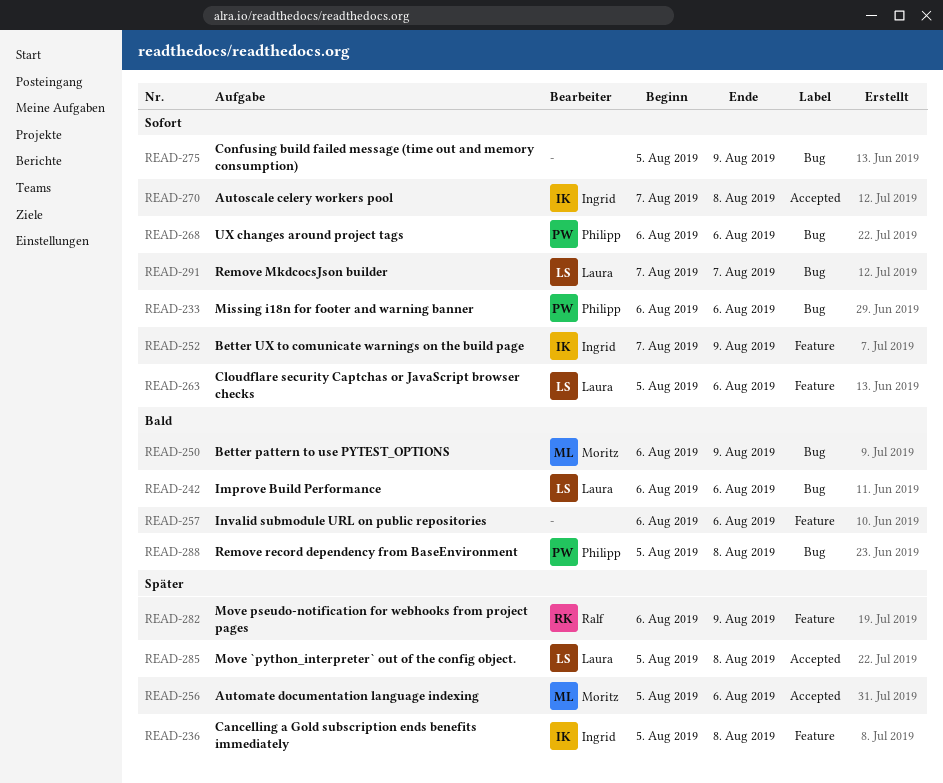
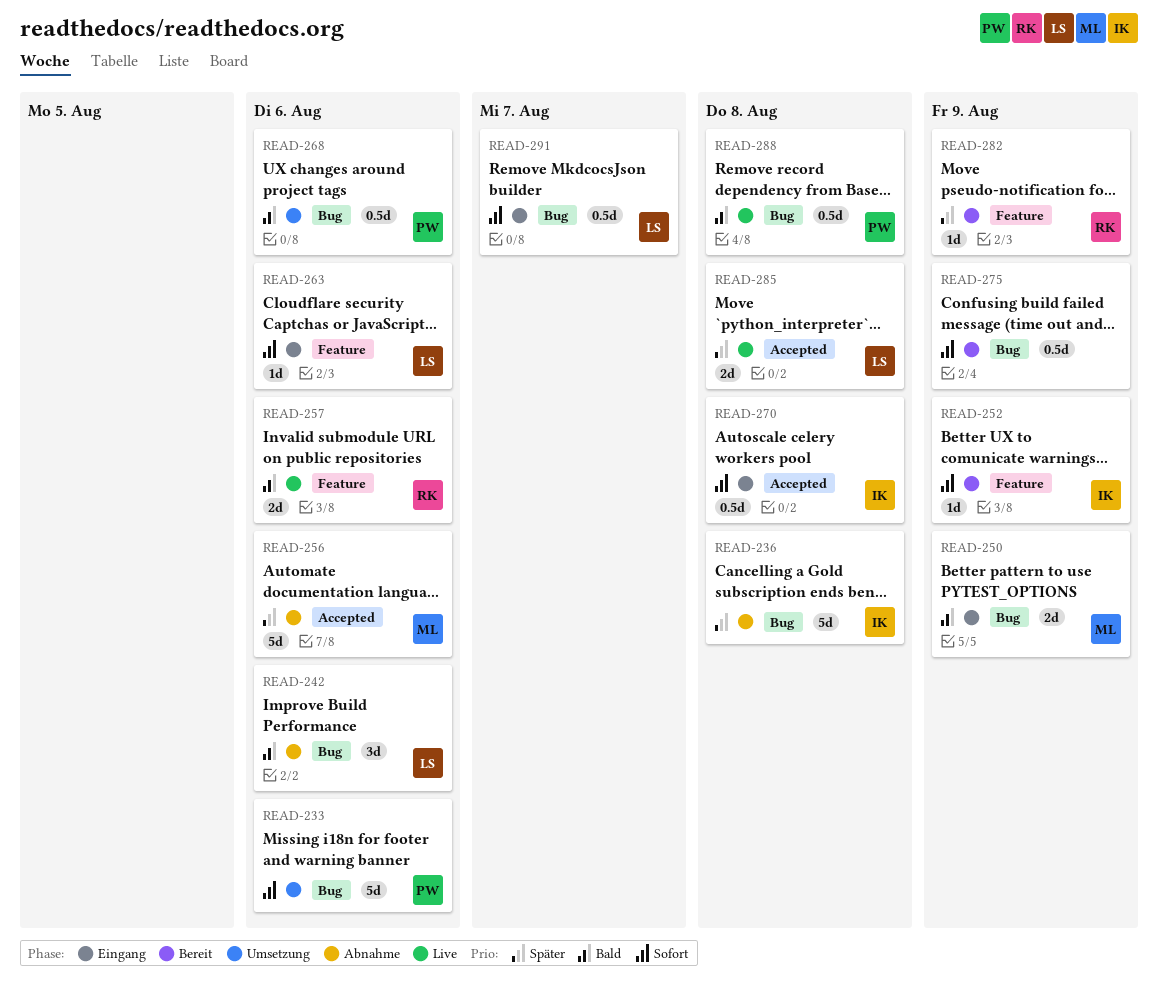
READ-236, label: Feature -> Bug
READ-257, owner: none -> Ralf
READ-268, priority: Sofort -> Bald

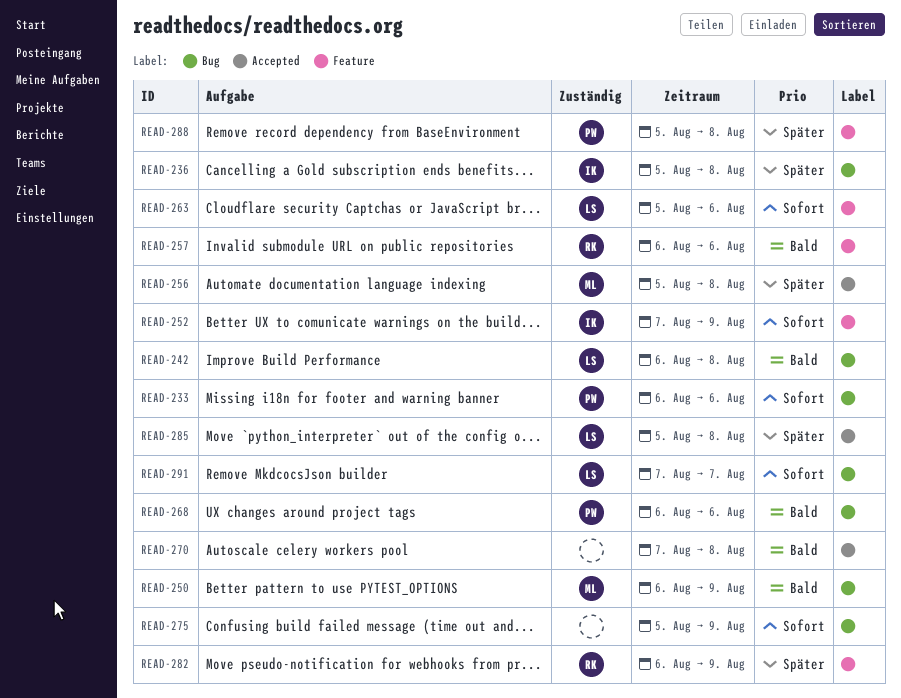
READ-242, due: Aug 6 -> Aug 8
READ-256, due: Aug 6 -> Aug 8
READ-270, owner: IK -> none
READ-270, priority: Sofort -> Bald
READ-288, priority: Bald -> Später
READ-288, label: Bug -> Feature

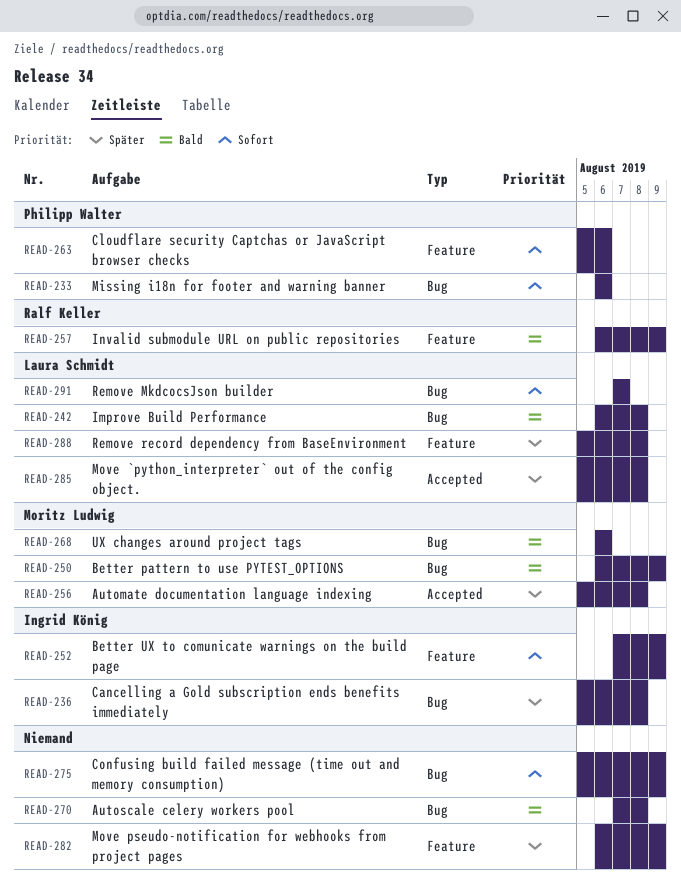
READ-257, due: Aug 6 -> Aug 9
READ-263, owner: Laura Schmidt -> Philipp Walter
READ-268, owner: Philipp Walter -> Moritz Ludwig
READ-270, label: Accepted -> Bug
READ-282, owner: Ralf Keller -> none
READ-288, owner: Philipp Walter -> Laura Schmidt

